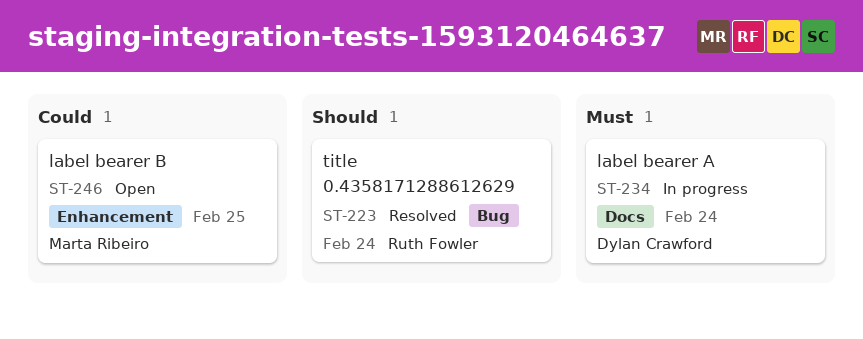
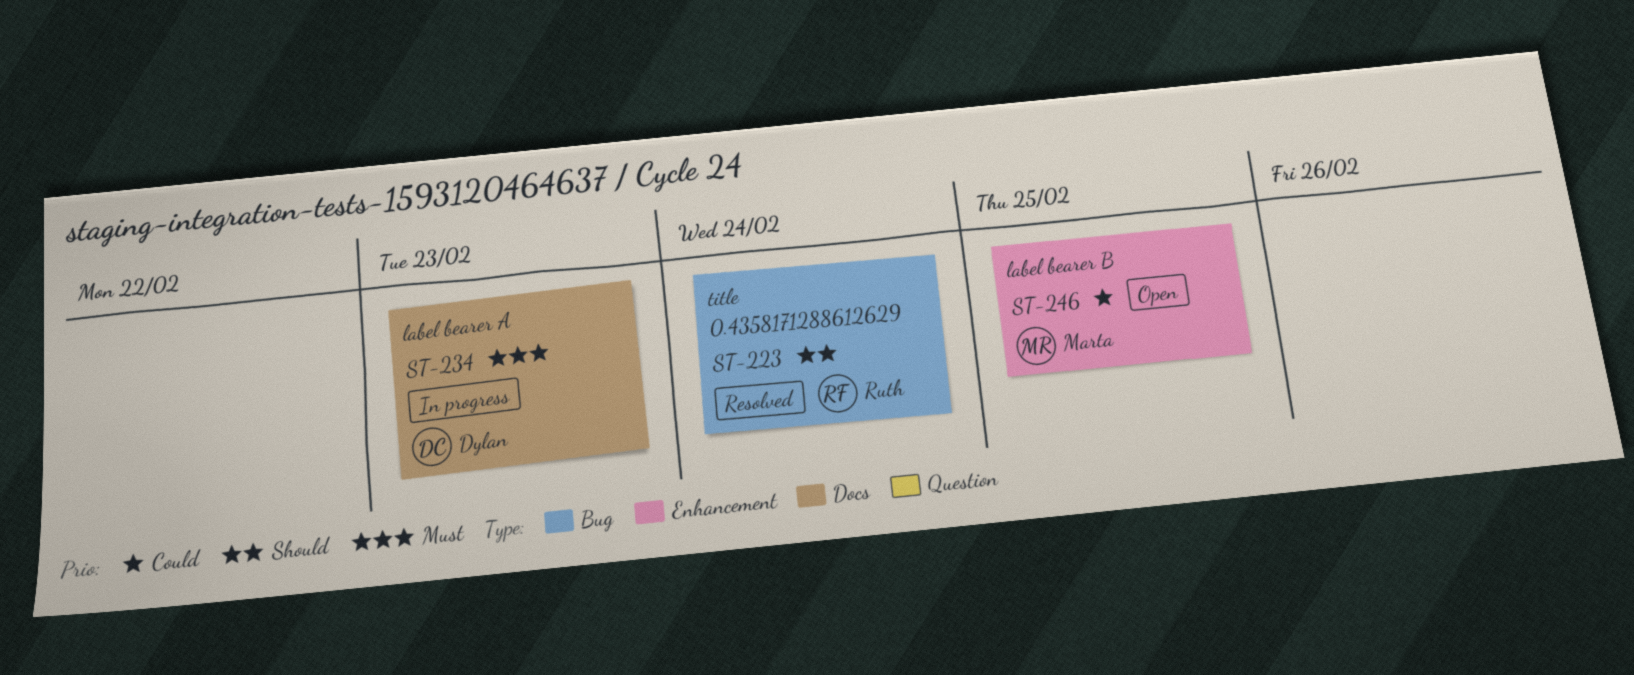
ST-234, due: Feb 24 -> Feb 23

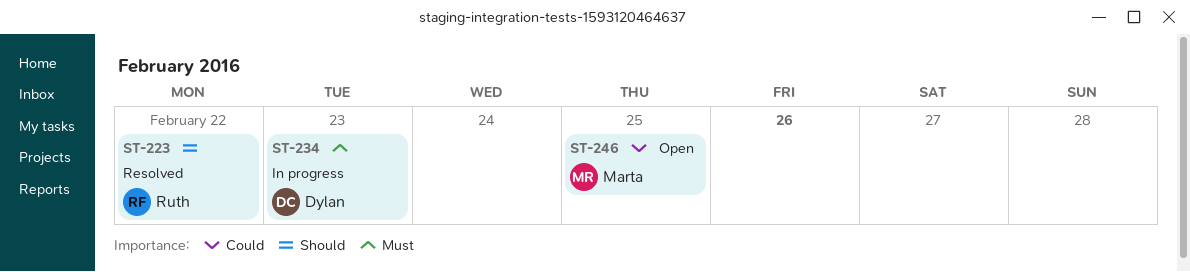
ST-223, due: Feb 24 -> Feb 22

